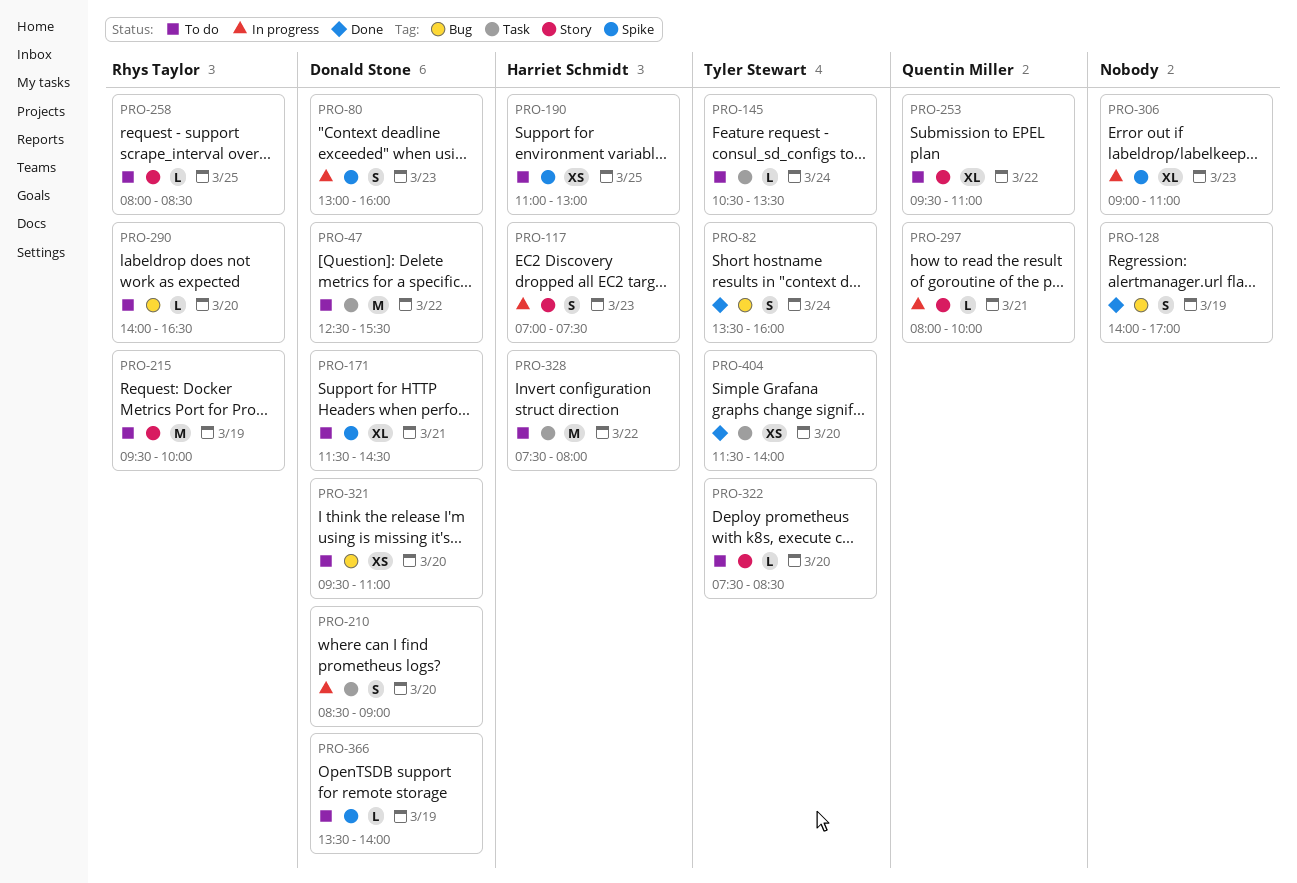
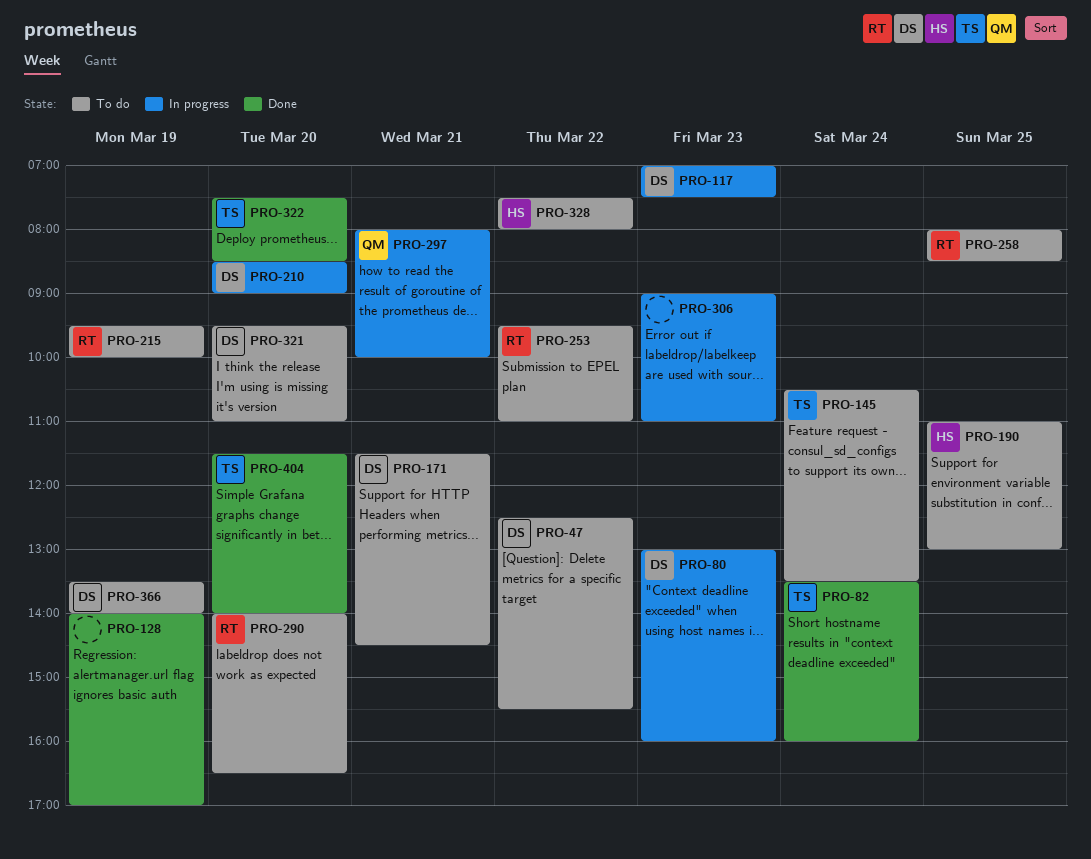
PRO-117, owner: Harriet Schmidt -> Donald Stone
PRO-253, owner: Quentin Miller -> Rhys Taylor
PRO-322, status: To do -> Done

